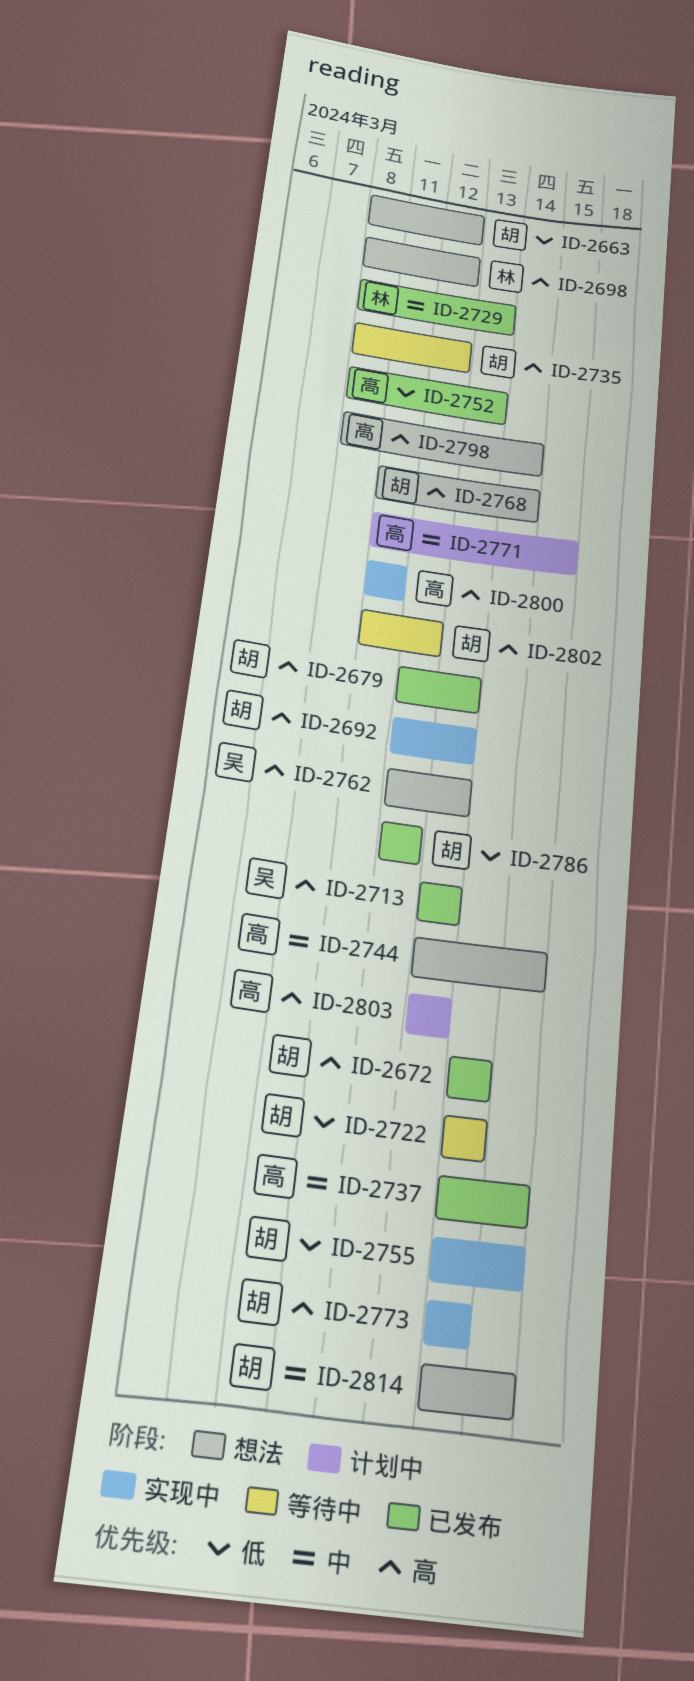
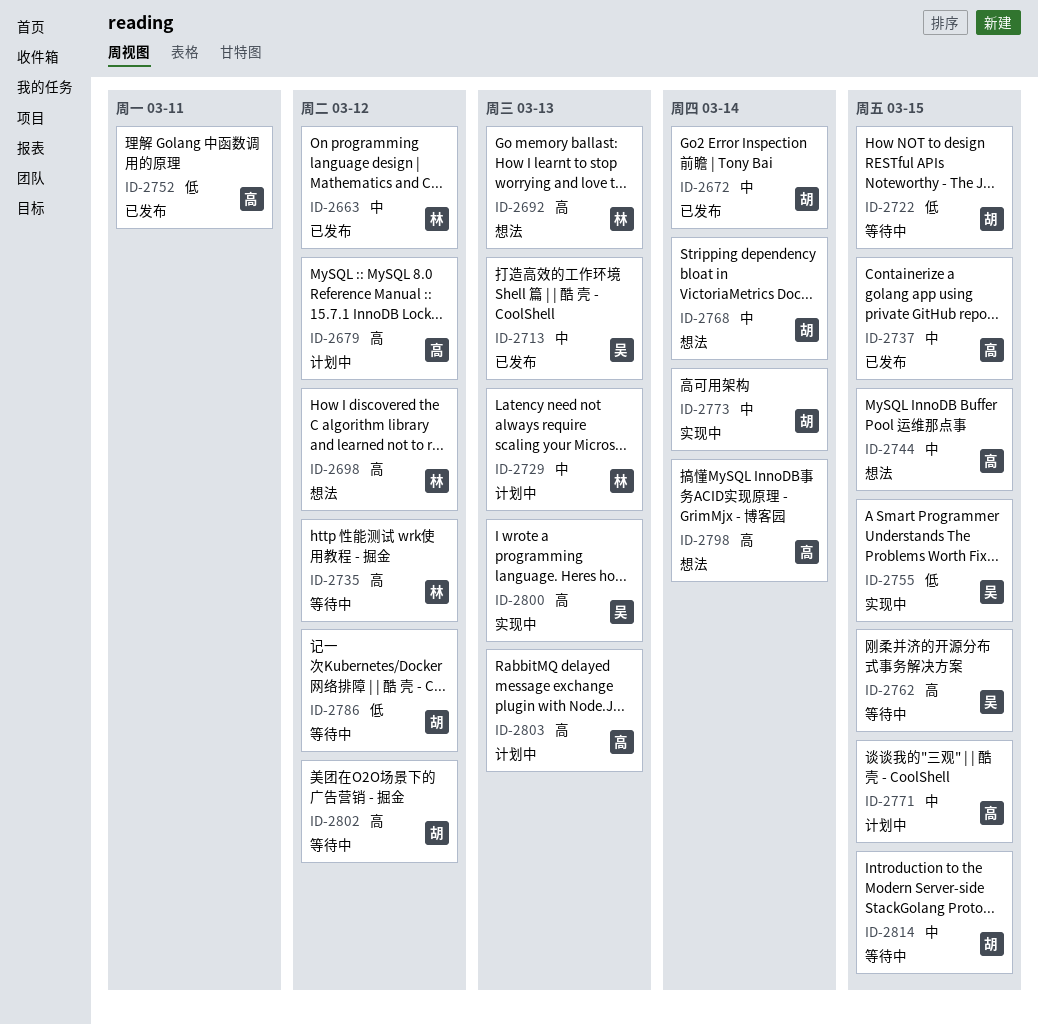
ID-2663, status: 想法 -> 已发布
ID-2663, owner: 胡 -> 林
ID-2663, priority: 低 -> 中
ID-2672, priority: 高 -> 中
ID-2679, status: 已发布 -> 计划中
ID-2679, owner: 胡 -> 高
ID-2679, due: Mar 13 -> Mar 12
ID-2692, status: 实现中 -> 想法
ID-2692, owner: 胡 -> 林
ID-2713, priority: 高 -> 中
ID-2722, due: Mar 14 -> Mar 15
ID-2729, status: 已发布 -> 计划中
ID-2735, owner: 胡 -> 林
ID-2752, due: Mar 13 -> Mar 11
ID-2755, owner: 胡 -> 吴
ID-2762, status: 想法 -> 等待中
ID-2762, due: Mar 13 -> Mar 15
ID-2768, priority: 高 -> 中
ID-2773, priority: 高 -> 中
ID-2786, status: 已发布 -> 等待中
ID-2800, owner: 高 -> 吴
ID-2800, due: Mar 11 -> Mar 13
ID-2814, status: 想法 -> 等待中

